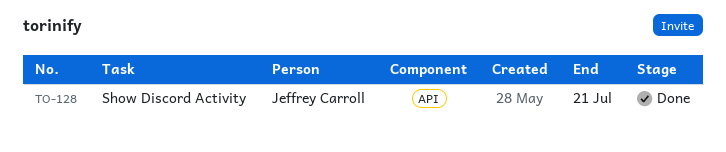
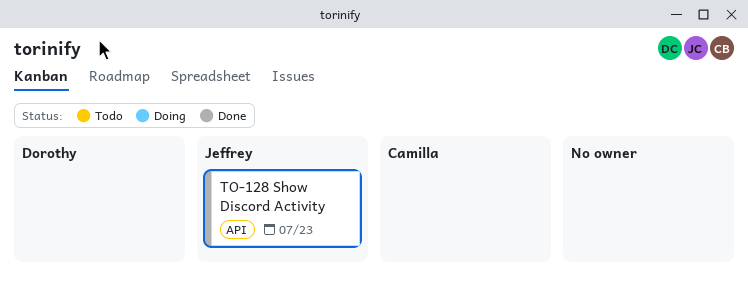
TO-128, due: Jul 21 -> Jul 23

